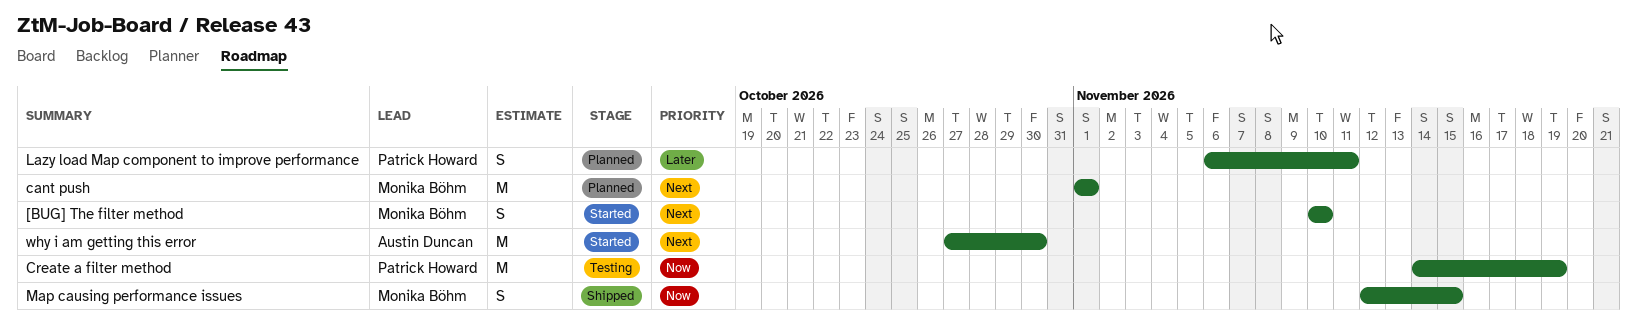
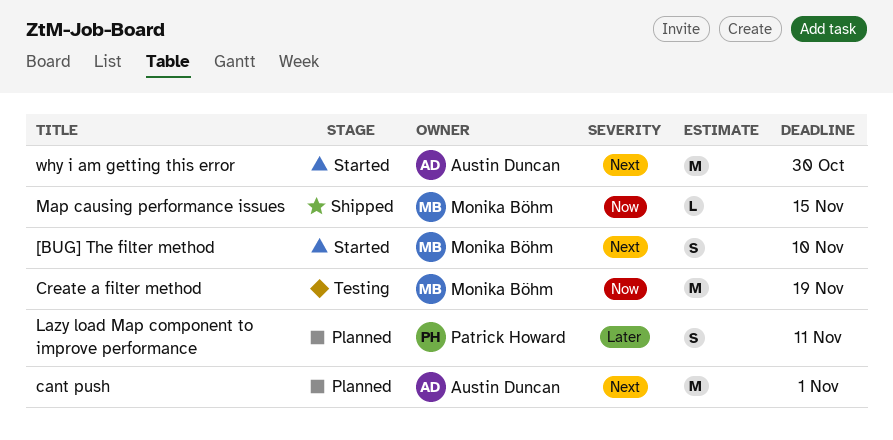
cant push, owner: Monika Böhm -> Austin Duncan
Create a filter method, owner: Patrick Howard -> Monika Böhm
Map causing performance issues, estimate: S -> L

